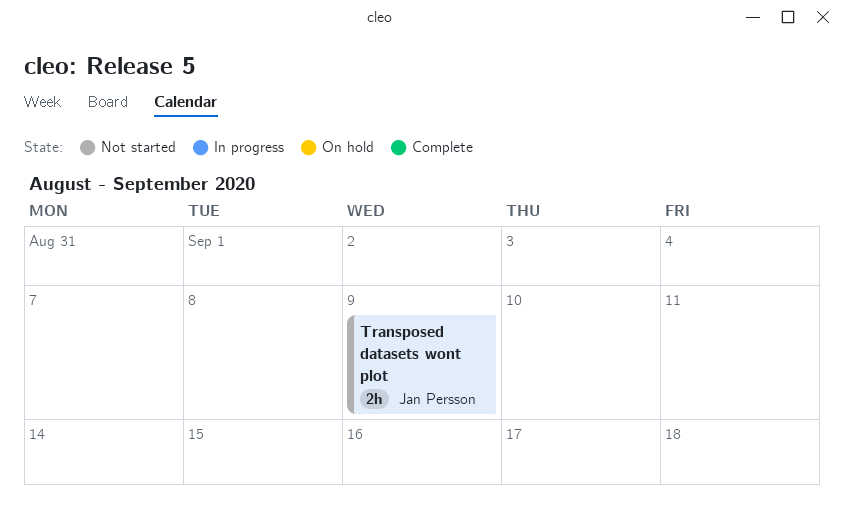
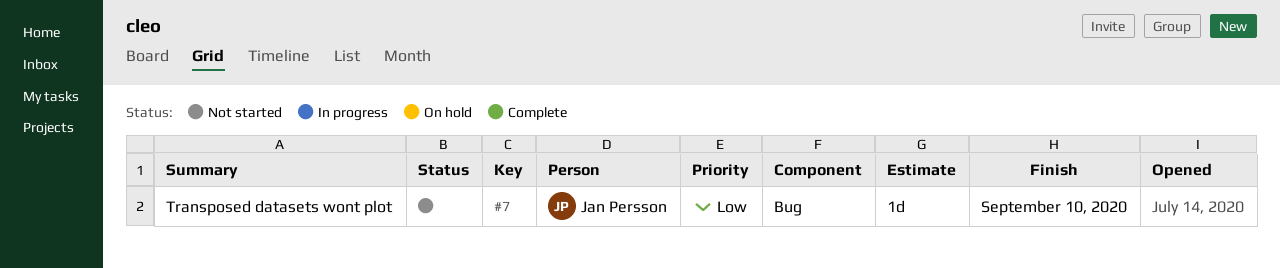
Transposed datasets wont plot, estimate: 2h -> 1d
Transposed datasets wont plot, due: Sep 9 -> Sep 10

